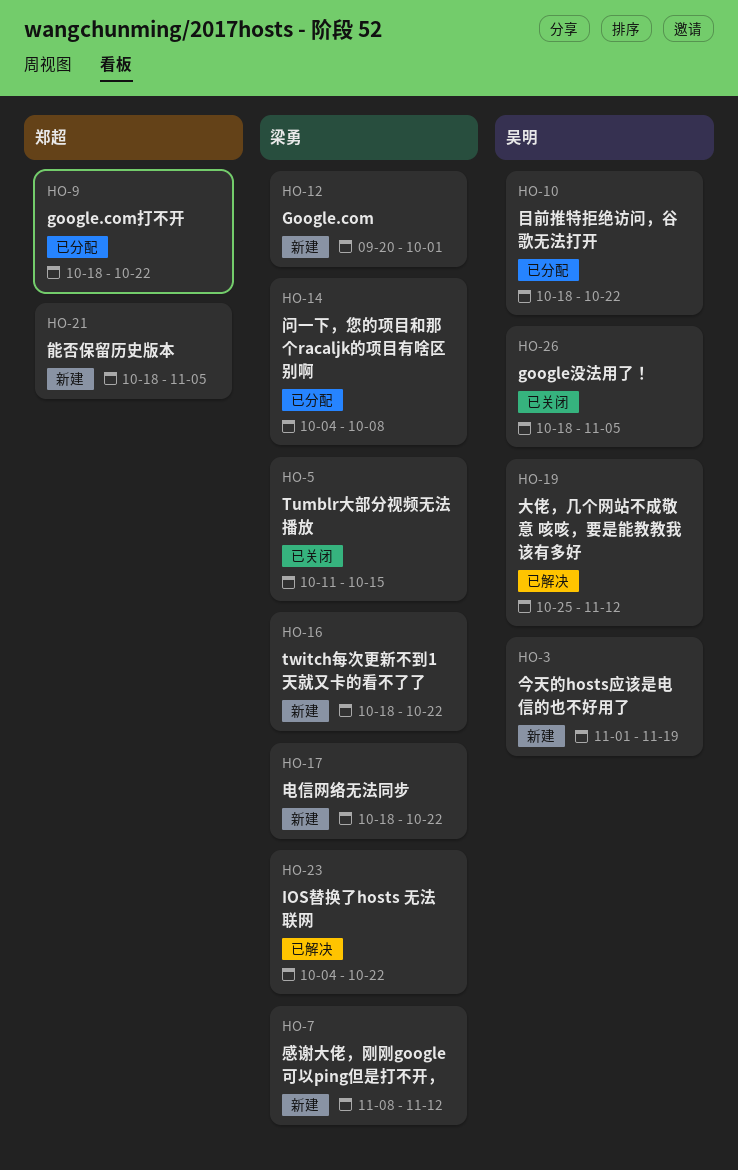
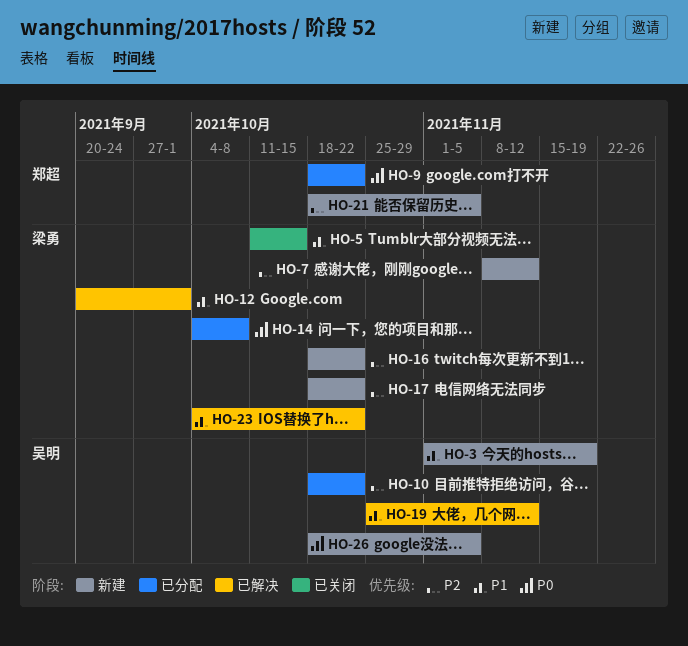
HO-12, status: 新建 -> 已解决
HO-26, status: 已关闭 -> 新建

